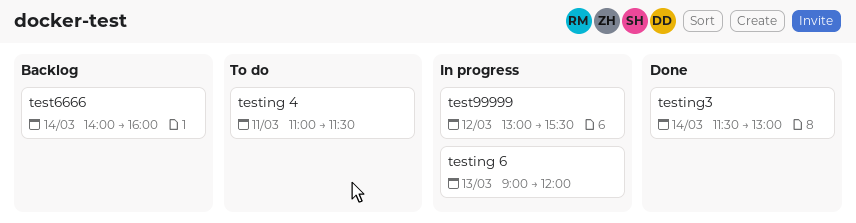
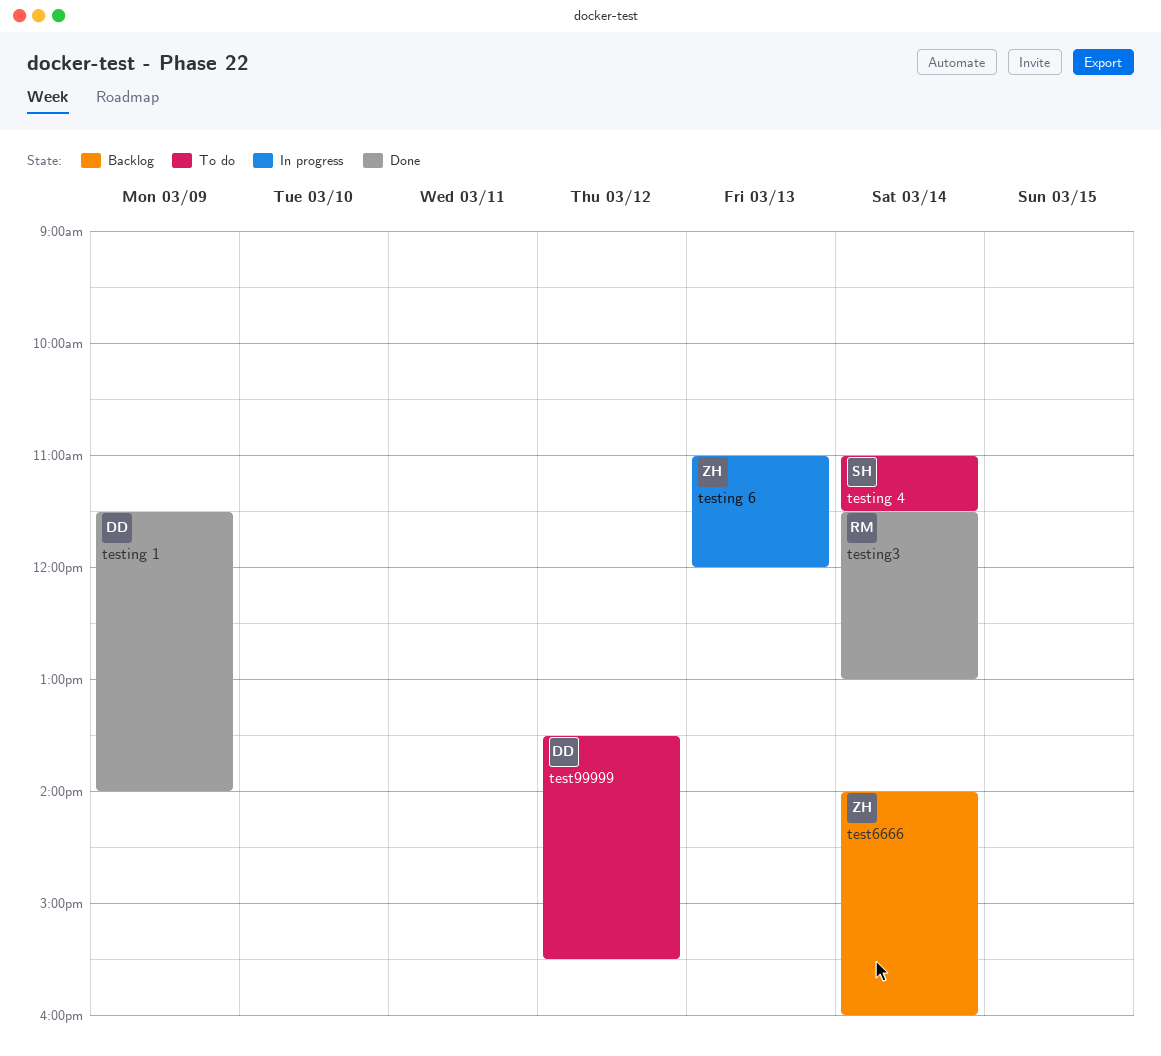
test99999, status: In progress -> To do
test99999, begins: 13:00 -> 13:30
testing 1: none -> present
testing 4, day: Mar 11 -> Mar 14
testing 6, begins: 09:00 -> 11:00

